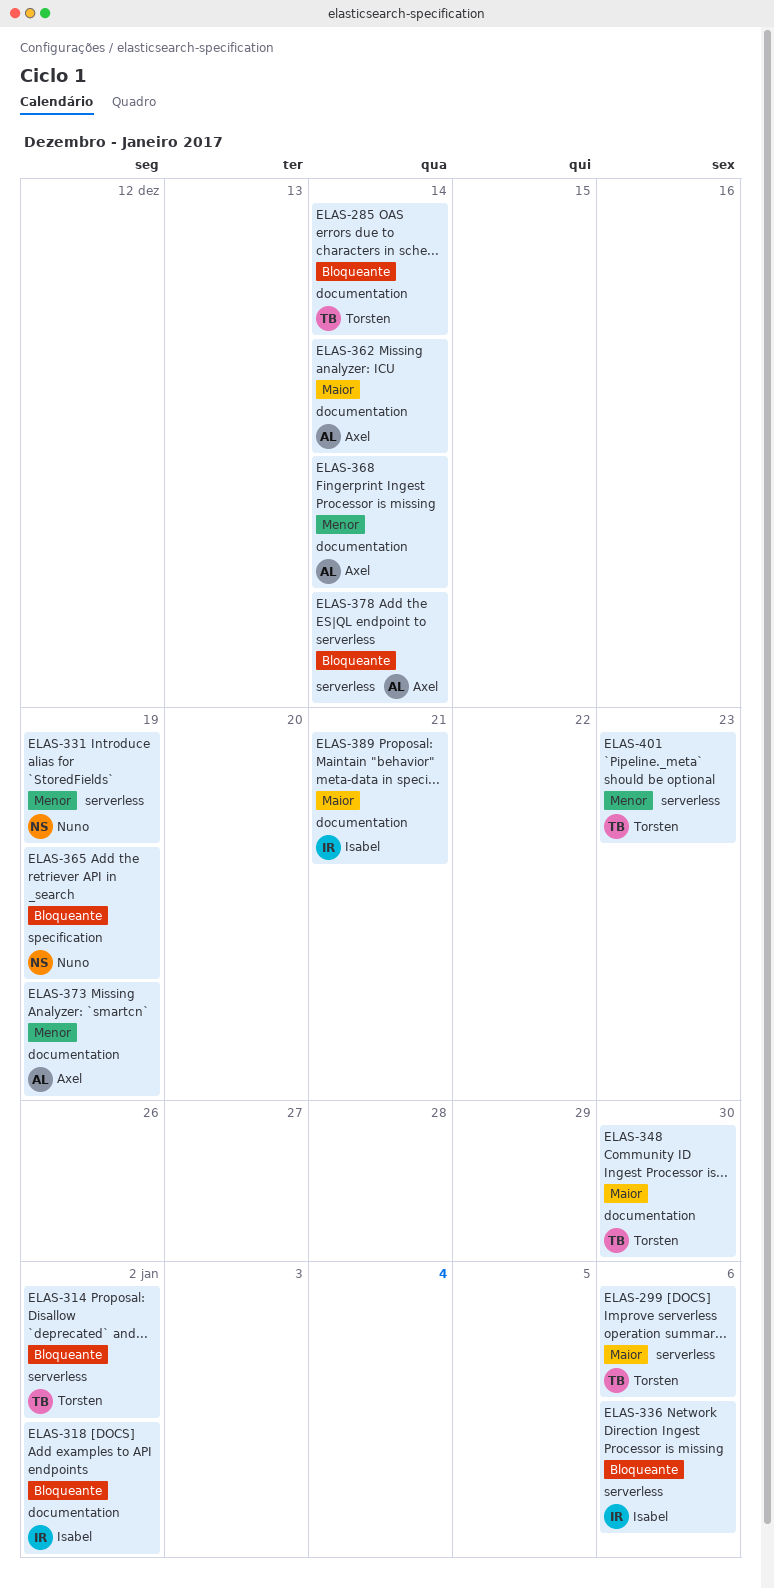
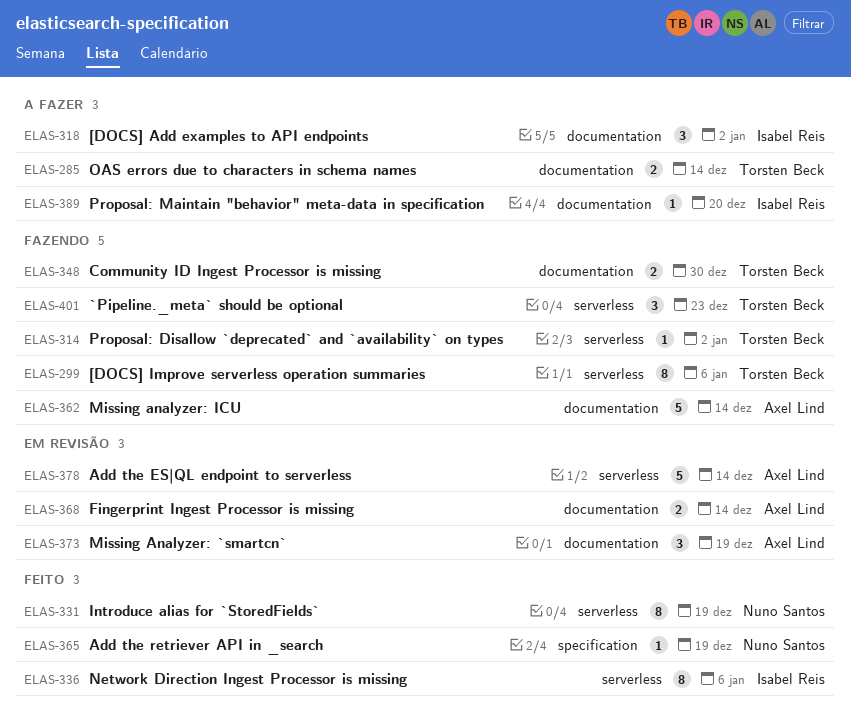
ELAS-389, due: Dec 21 -> Dec 20

